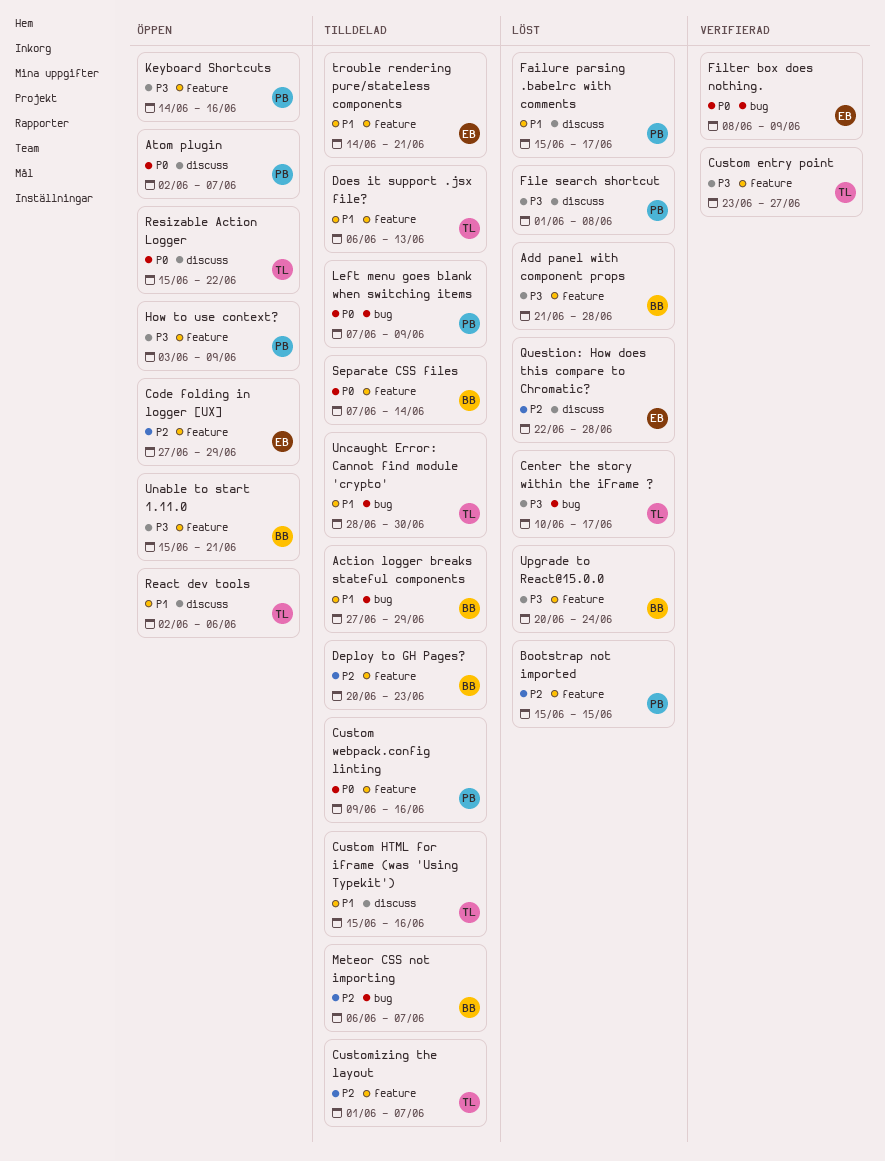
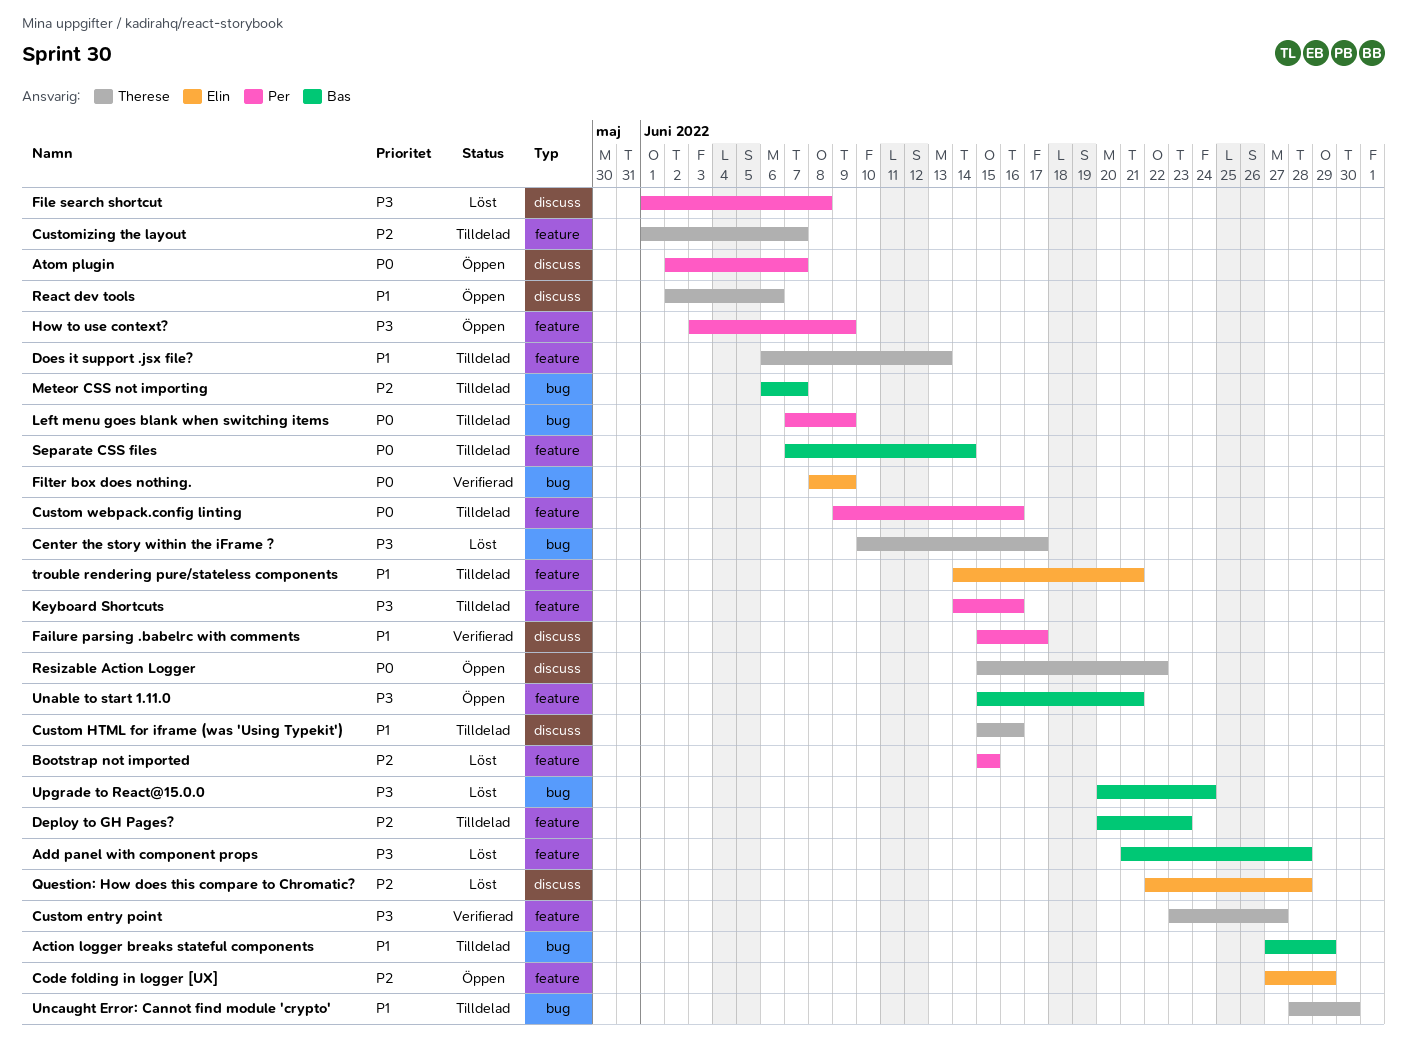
Failure parsing .babelrc with comments, status: Löst -> Verifierad
Keyboard Shortcuts, status: Öppen -> Tilldelad
Upgrade to React@15.0.0, label: feature -> bug

